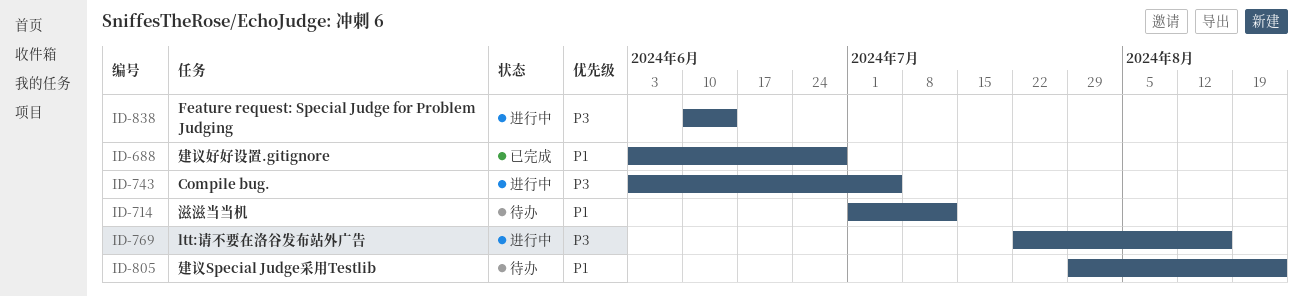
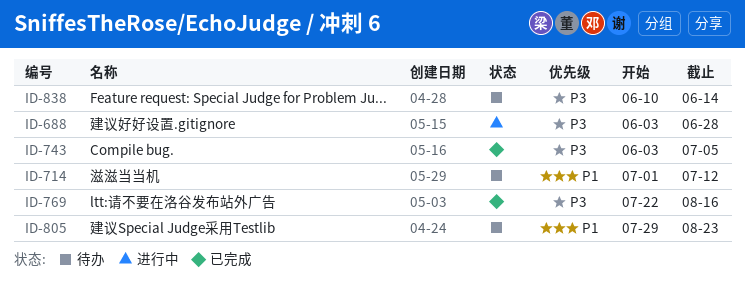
ID-688, status: 已完成 -> 进行中
ID-688, priority: P1 -> P3
ID-743, status: 进行中 -> 已完成
ID-769, status: 进行中 -> 已完成
ID-838, status: 进行中 -> 待办

